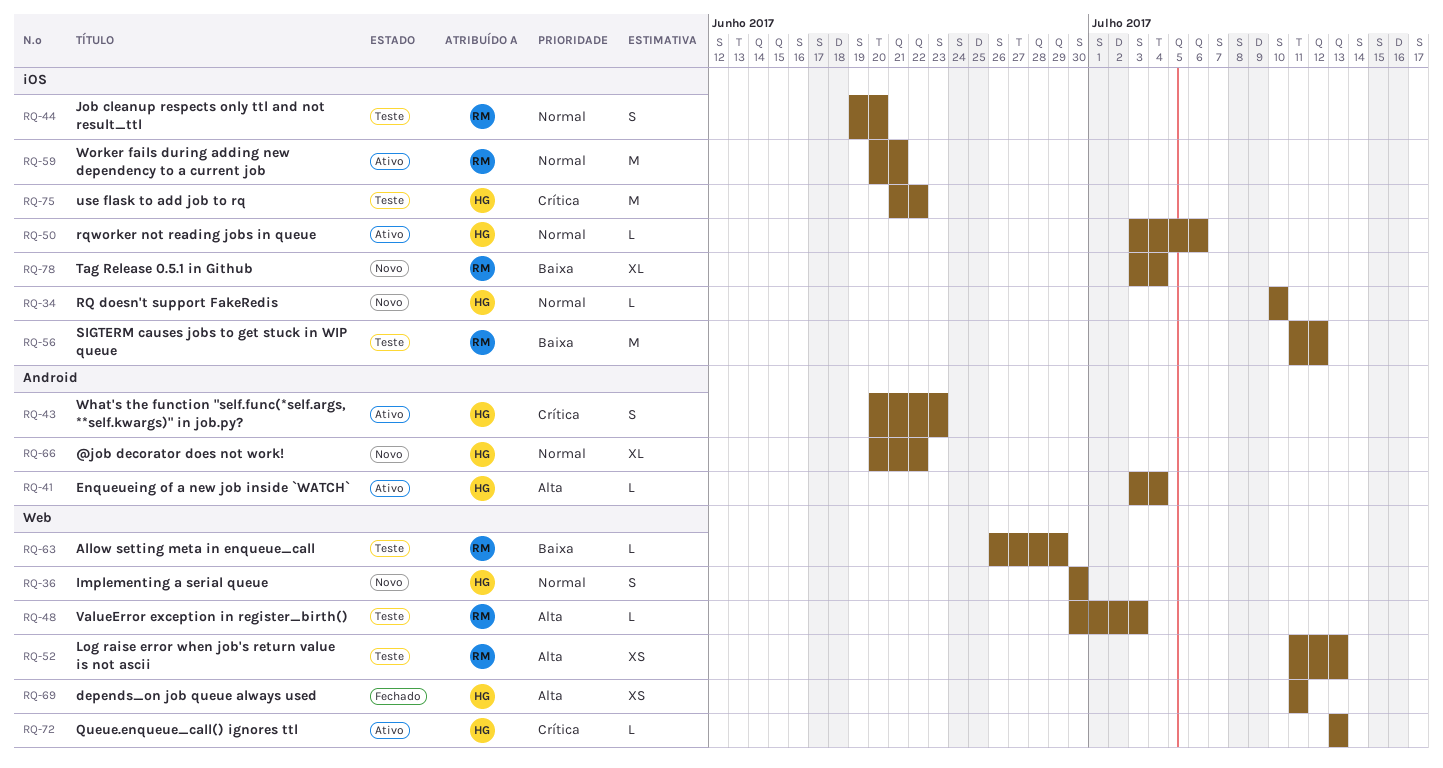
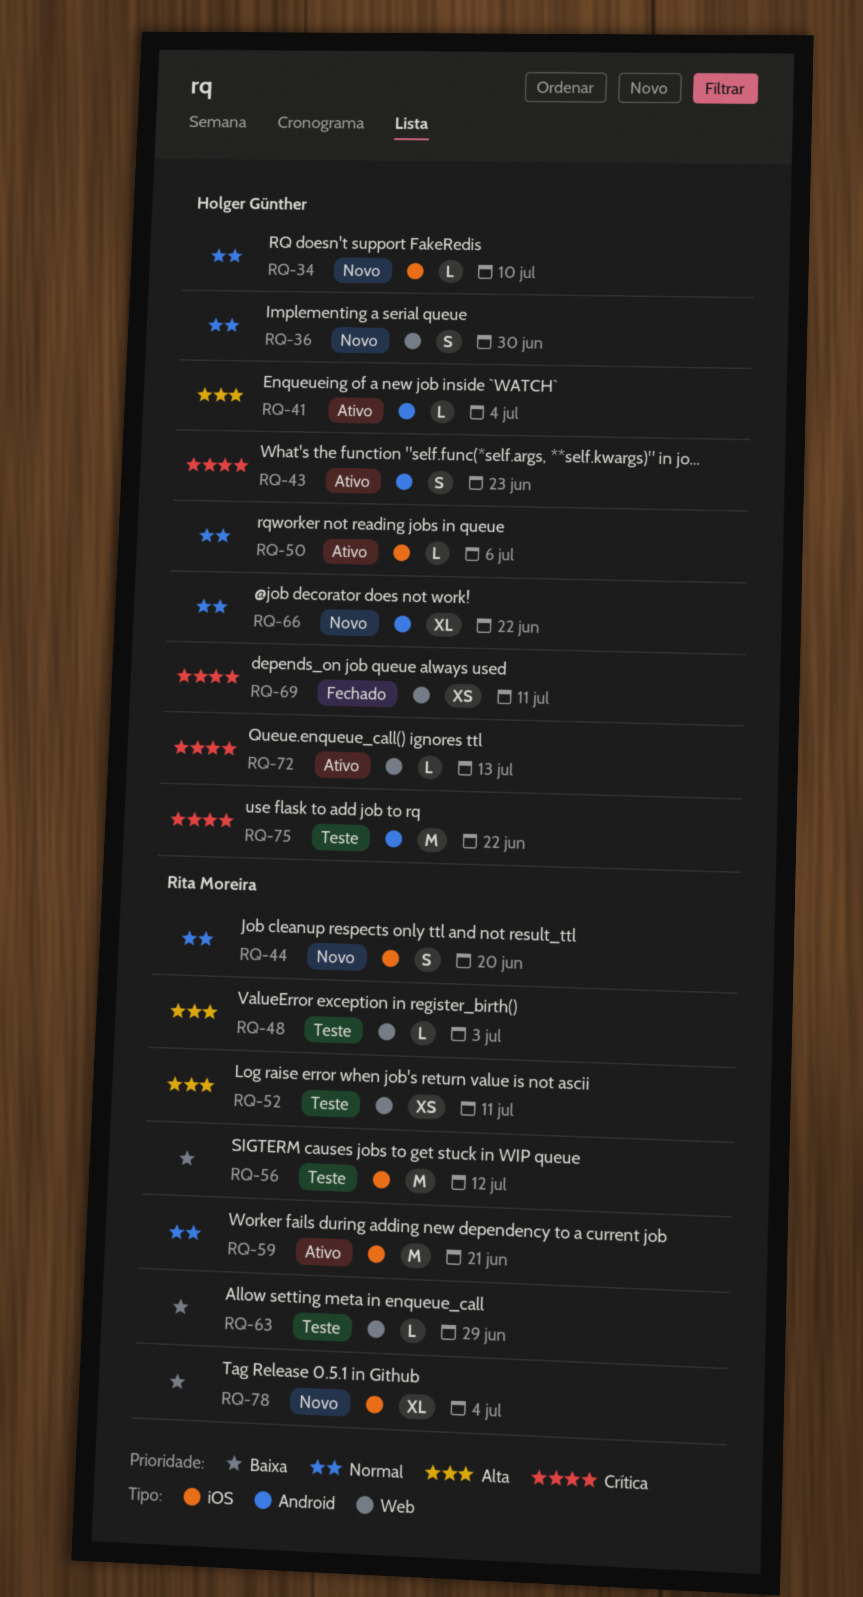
RQ-44, status: Teste -> Novo
RQ-52, due: Jul 13 -> Jul 11
RQ-69, priority: Alta -> Crítica
RQ-75, label: iOS -> Android

